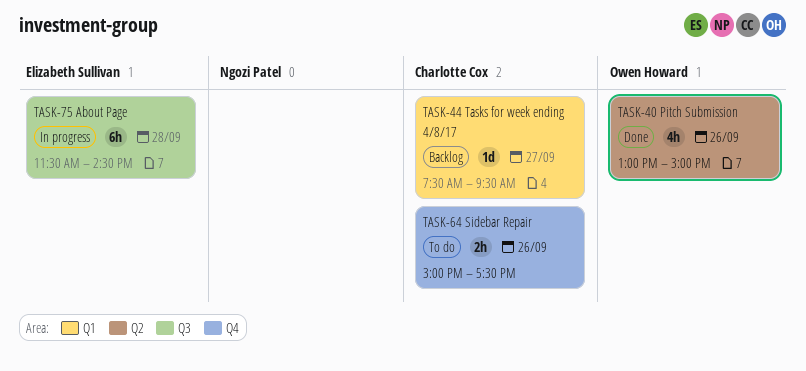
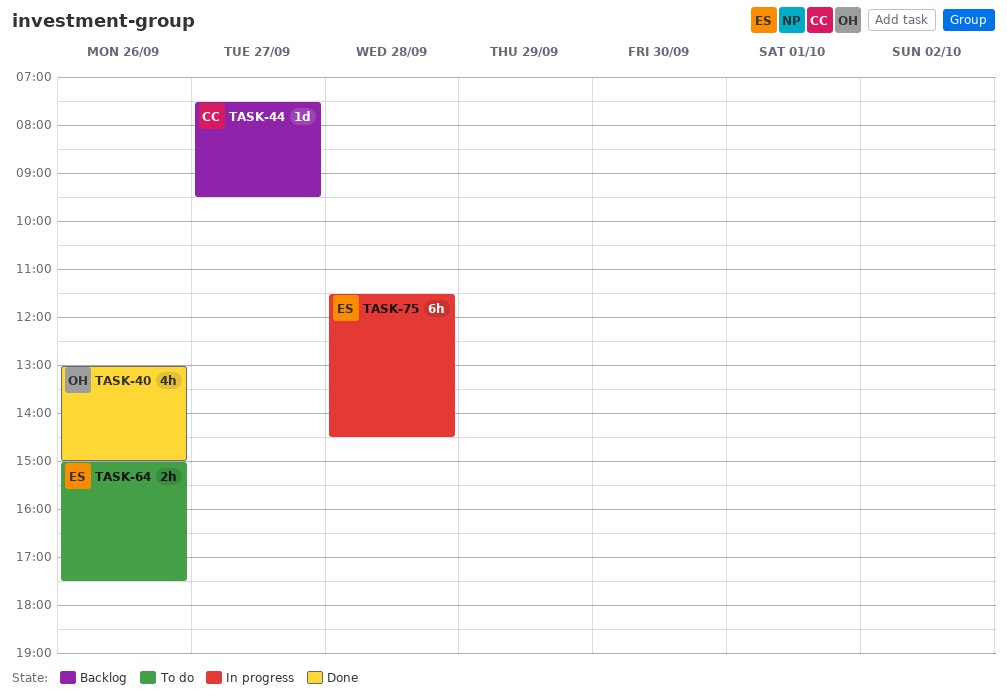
TASK-64, owner: Charlotte Cox -> Elizabeth Sullivan

